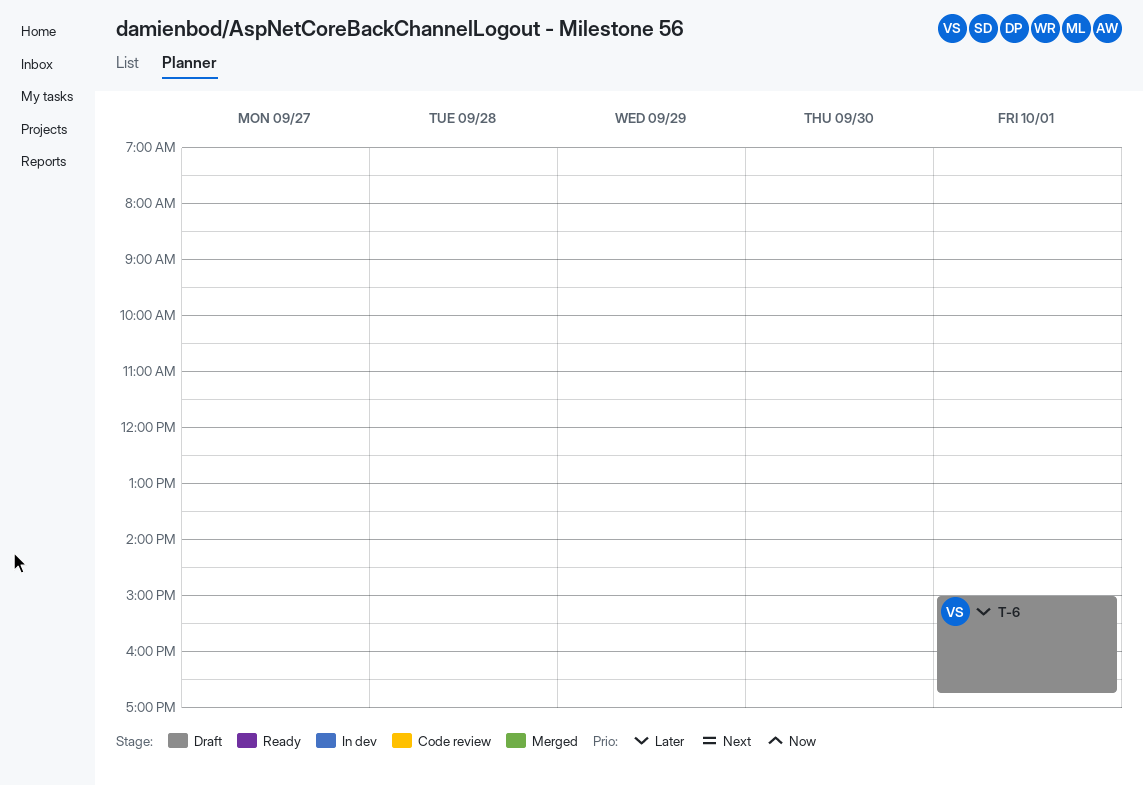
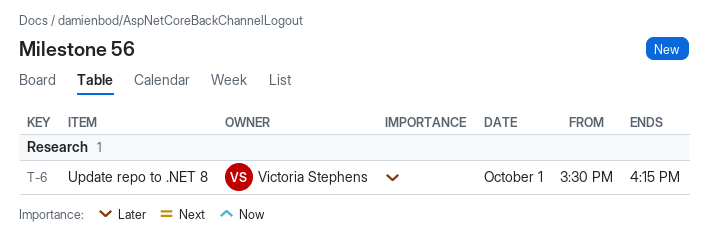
T-6, begins: 15:00 -> 15:30
T-6, ends: 16:45 -> 16:15

